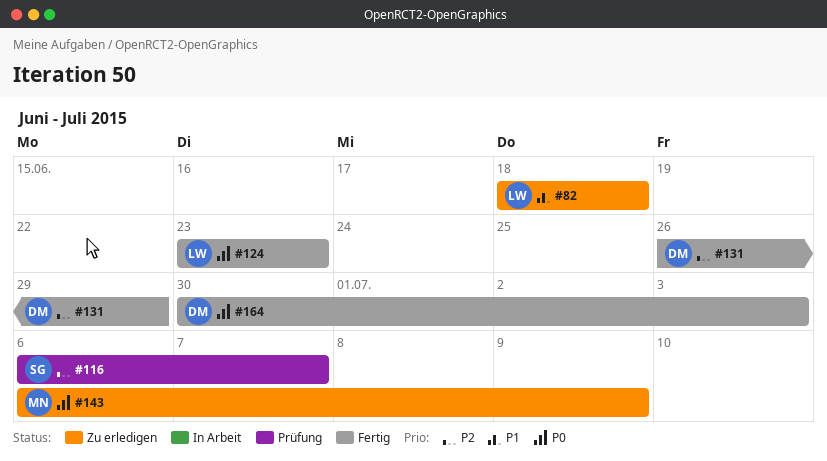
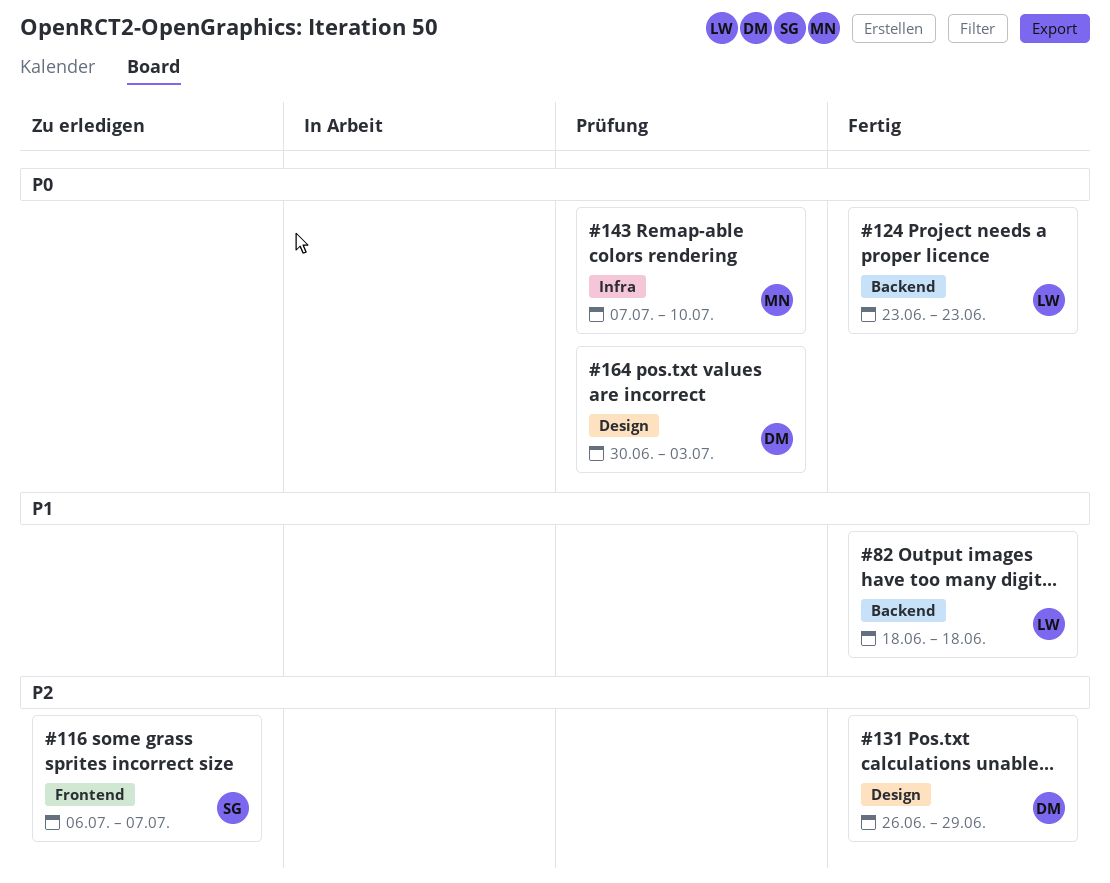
#82, status: Zu erledigen -> Fertig
#116, status: Prüfung -> Zu erledigen
#143, status: Zu erledigen -> Prüfung
#143, start: Jul 6 -> Jul 7
#143, due: Jul 9 -> Jul 10
#164, status: Fertig -> Prüfung

